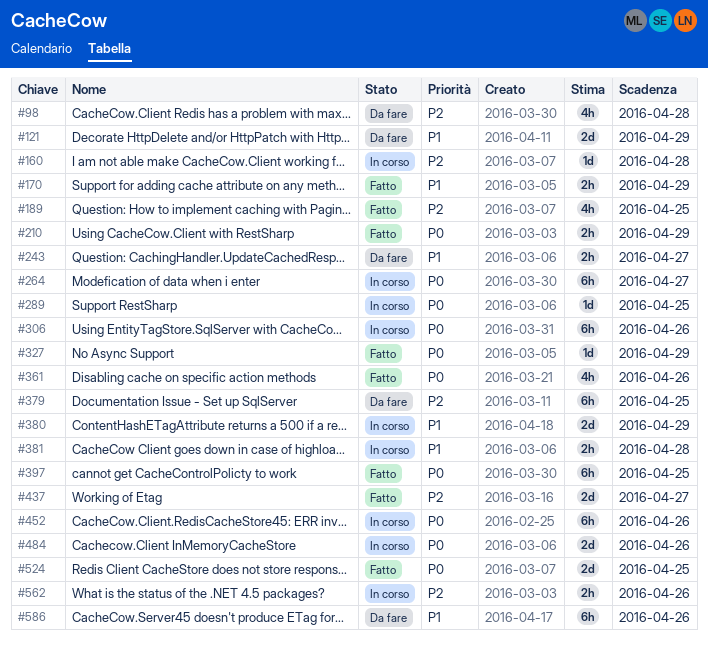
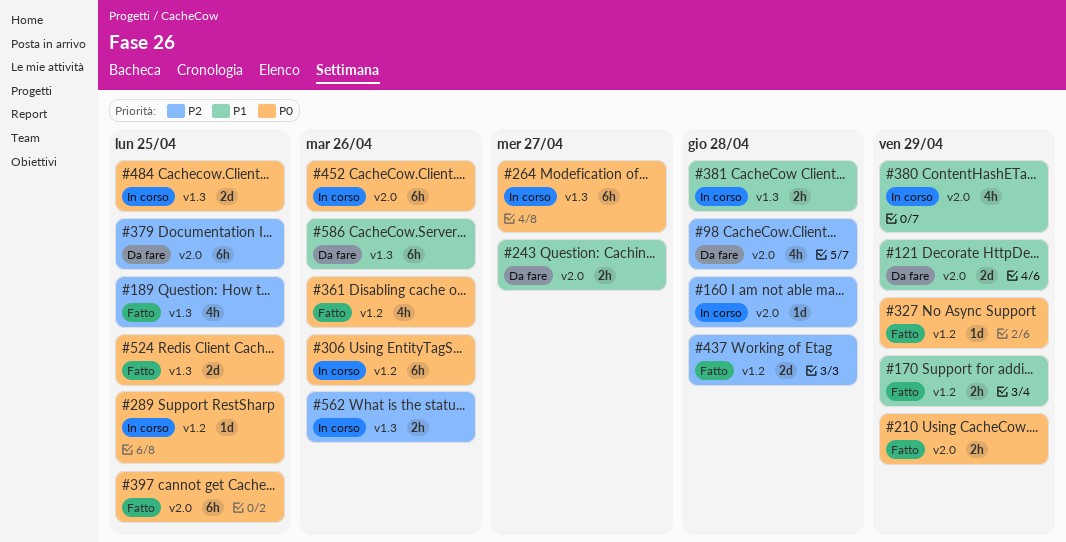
#380, estimate: 2d -> 4h
#437, due: Apr 27 -> Apr 28
#484, due: Apr 26 -> Apr 25

